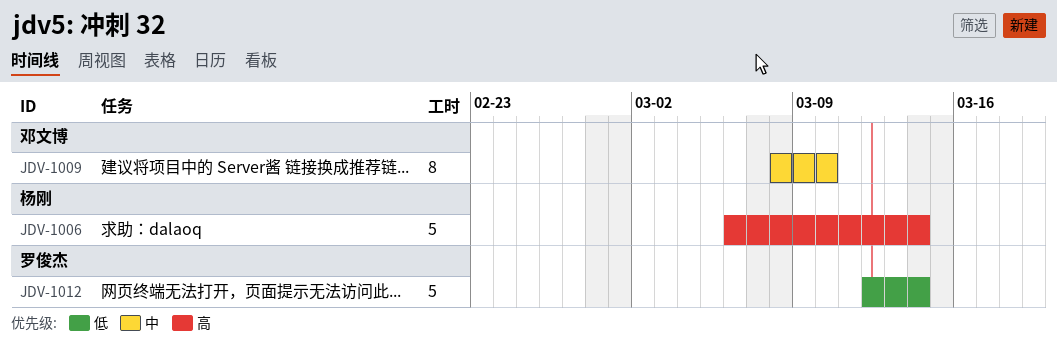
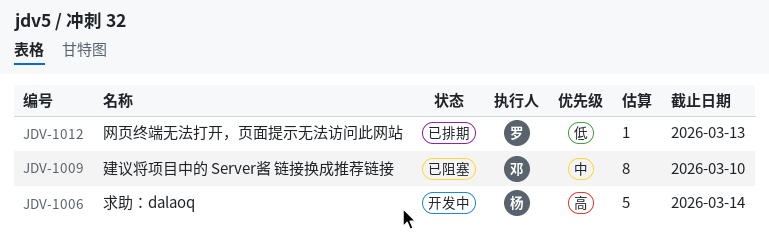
JDV-1012, estimate: 5 -> 1
JDV-1012, due: Mar 14 -> Mar 13

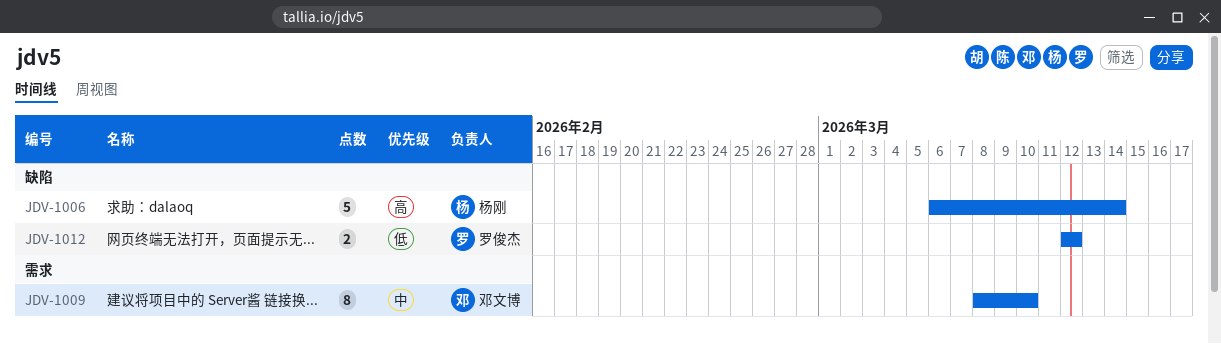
JDV-1012, estimate: 1 -> 2
JDV-1012, due: Mar 13 -> Mar 12

